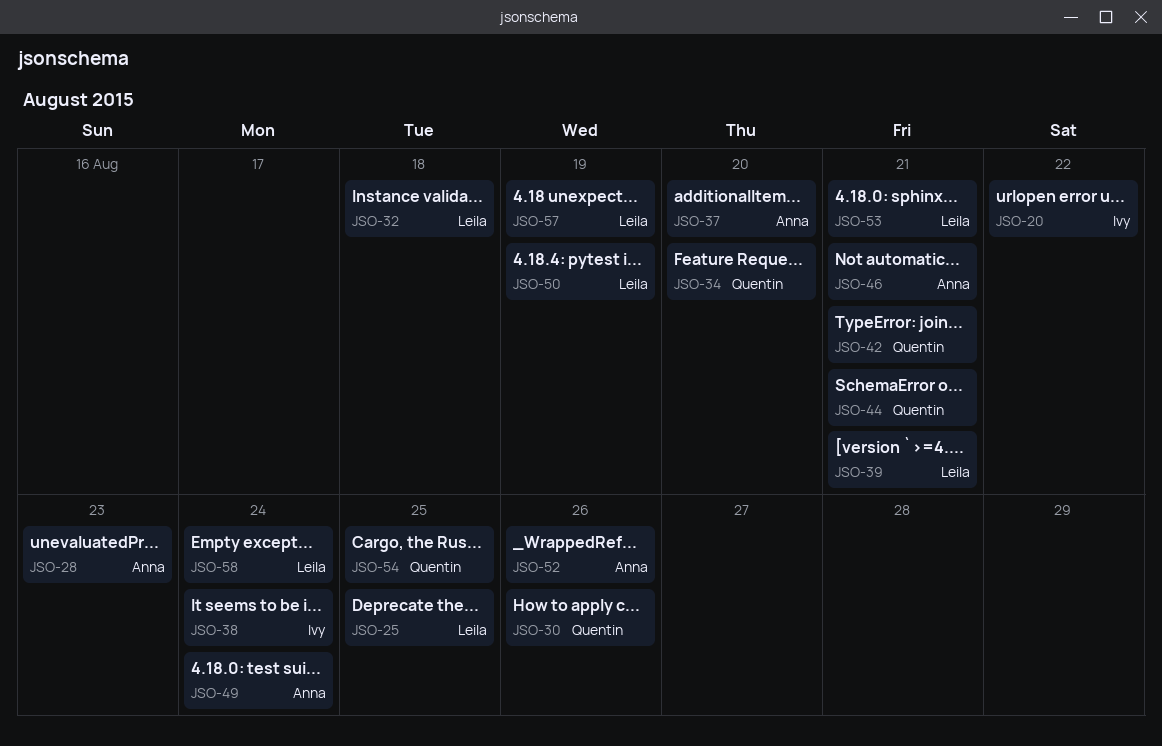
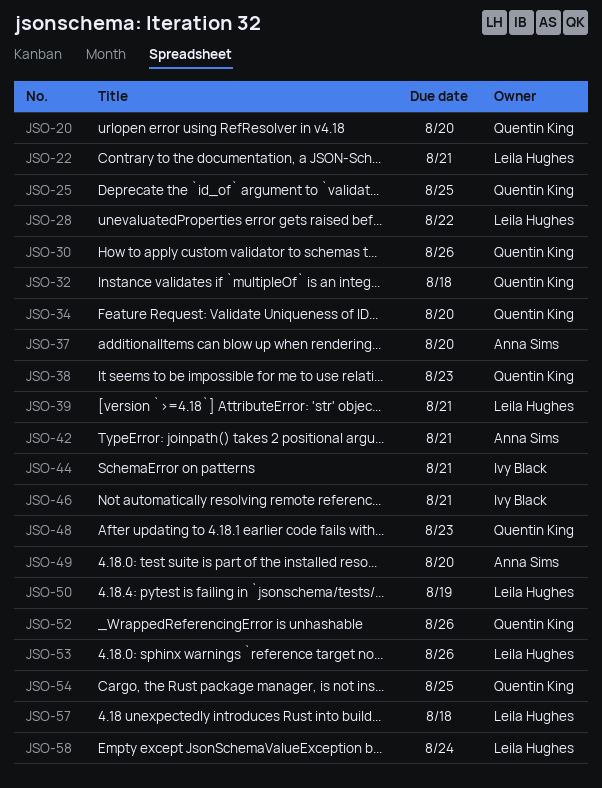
JSO-20, owner: Ivy Black -> Quentin King
JSO-20, due: Aug 22 -> Aug 20
JSO-22: none -> present
JSO-25, owner: Leila Hughes -> Quentin King
JSO-28, owner: Anna Sims -> Leila Hughes
JSO-28, due: Aug 23 -> Aug 22
JSO-32, owner: Leila Hughes -> Quentin King
JSO-38, owner: Ivy Black -> Quentin King
JSO-38, due: Aug 24 -> Aug 23
JSO-42, owner: Quentin King -> Anna Sims
JSO-44, owner: Quentin King -> Ivy Black
JSO-46, owner: Anna Sims -> Ivy Black
JSO-48: none -> present
JSO-49, due: Aug 24 -> Aug 20
JSO-52, owner: Anna Sims -> Quentin King
JSO-53, due: Aug 21 -> Aug 26
JSO-57, due: Aug 19 -> Aug 18

